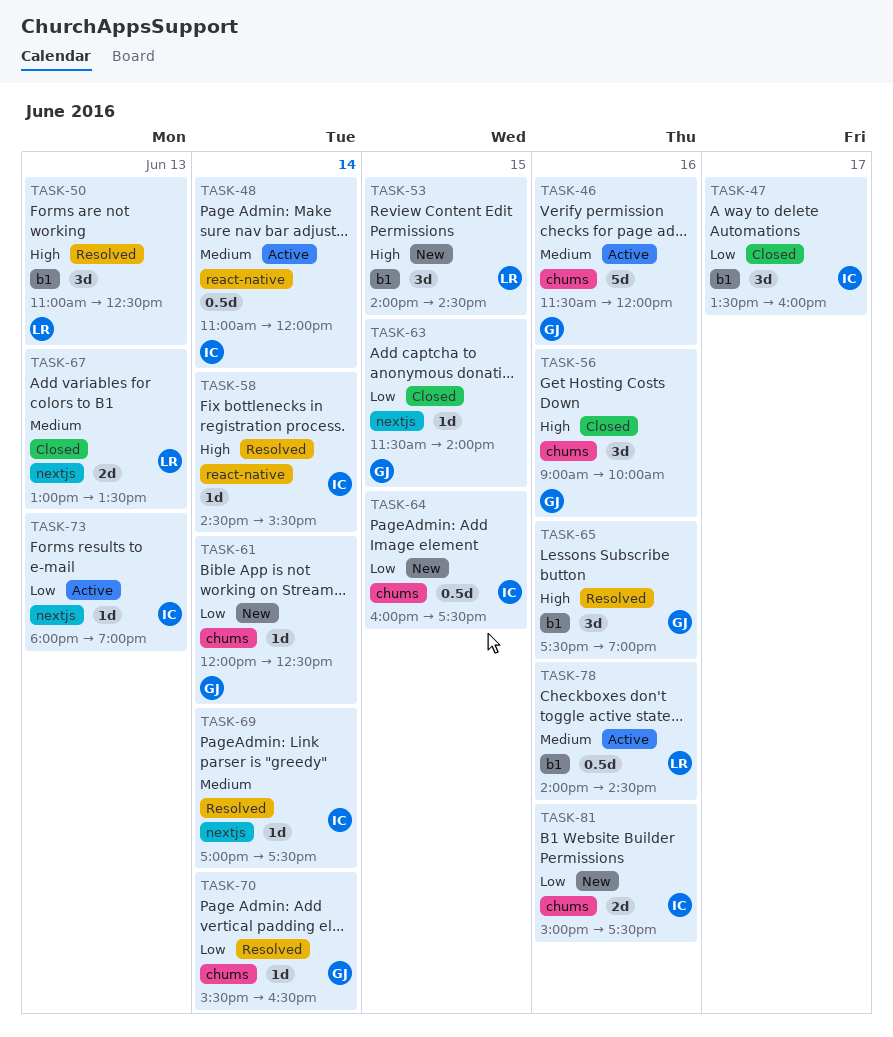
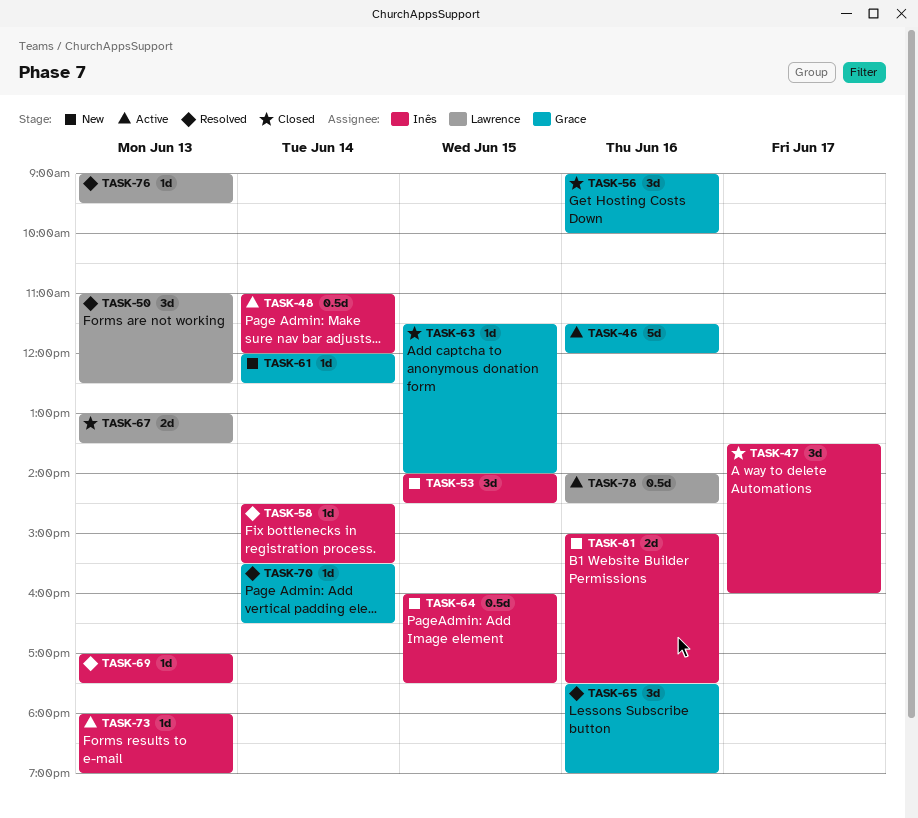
TASK-53, owner: Lawrence -> Inês
TASK-69, day: Jun 14 -> Jun 13
TASK-76: none -> present

